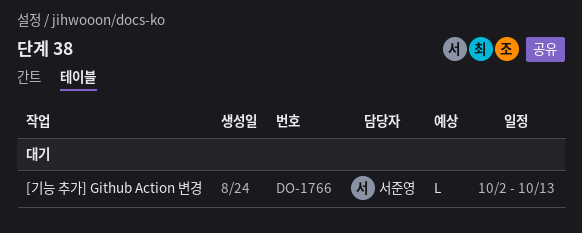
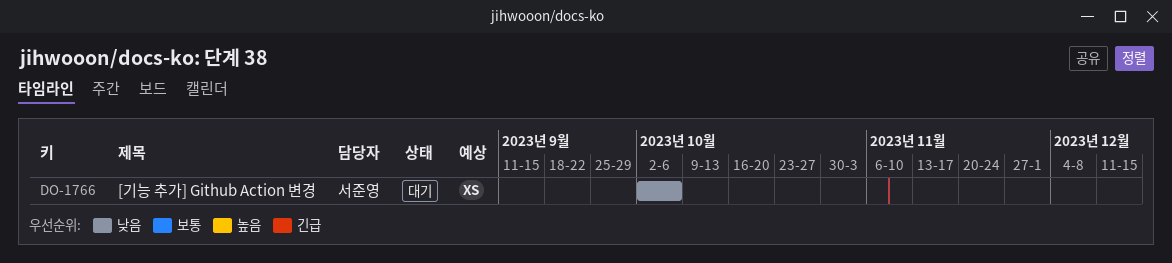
DO-1766, estimate: L -> XS
DO-1766, due: Oct 13 -> Oct 6

